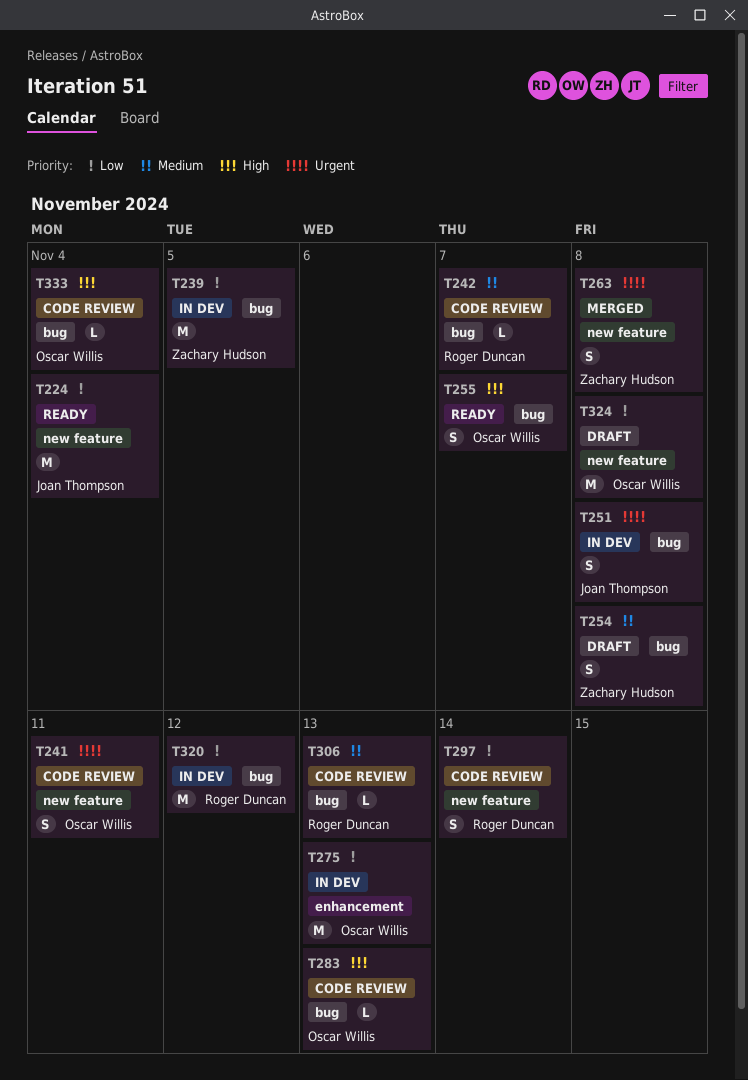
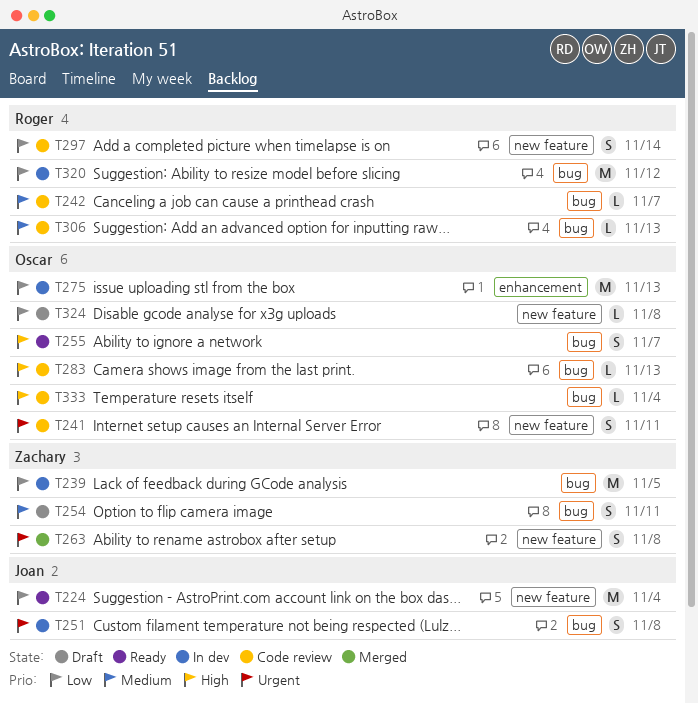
T254, due: Nov 8 -> Nov 11
T324, estimate: M -> L

